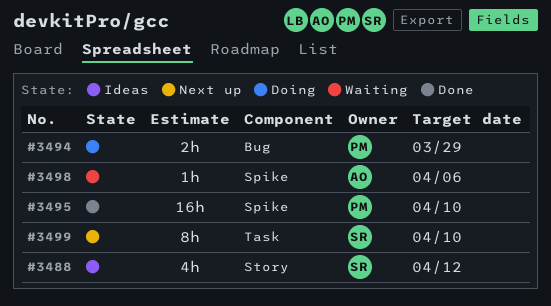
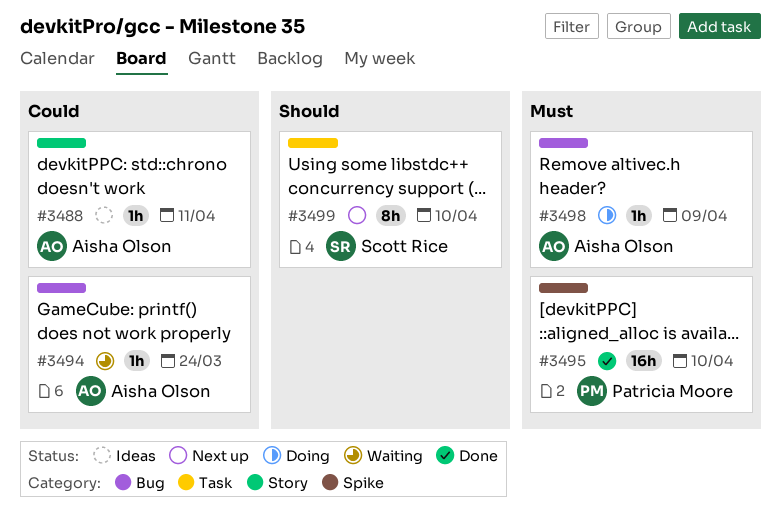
#3488, owner: Scott Rice -> Aisha Olson
#3488, estimate: 4h -> 1h
#3488, due: Apr 12 -> Apr 11
#3494, status: Doing -> Waiting
#3494, owner: Patricia Moore -> Aisha Olson
#3494, estimate: 2h -> 1h
#3494, due: Mar 29 -> Mar 24
#3498, status: Waiting -> Doing
#3498, label: Spike -> Bug
#3498, due: Apr 6 -> Apr 9

